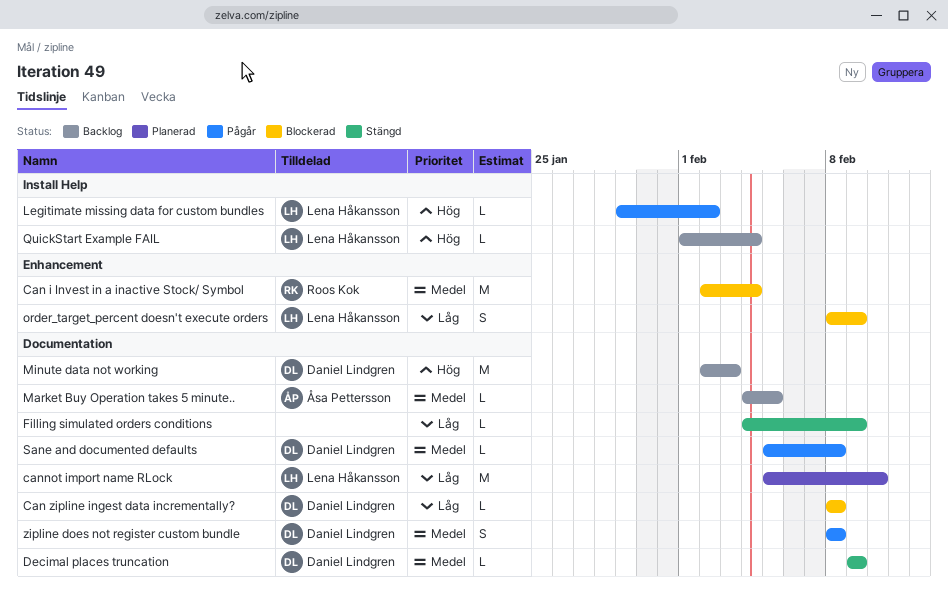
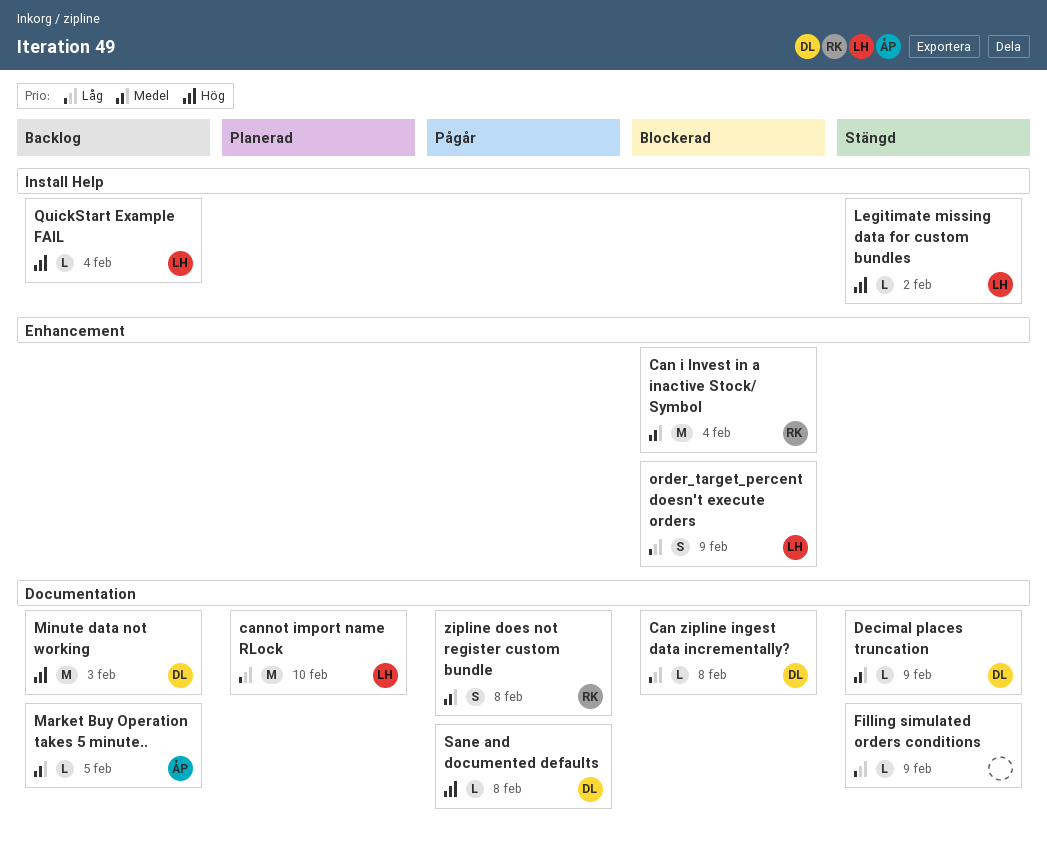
Legitimate missing data for custom bundles, status: Pågår -> Stängd
Sane and documented defaults, priority: Medel -> Hög
zipline does not register custom bundle, owner: Daniel Lindgren -> Roos Kok

